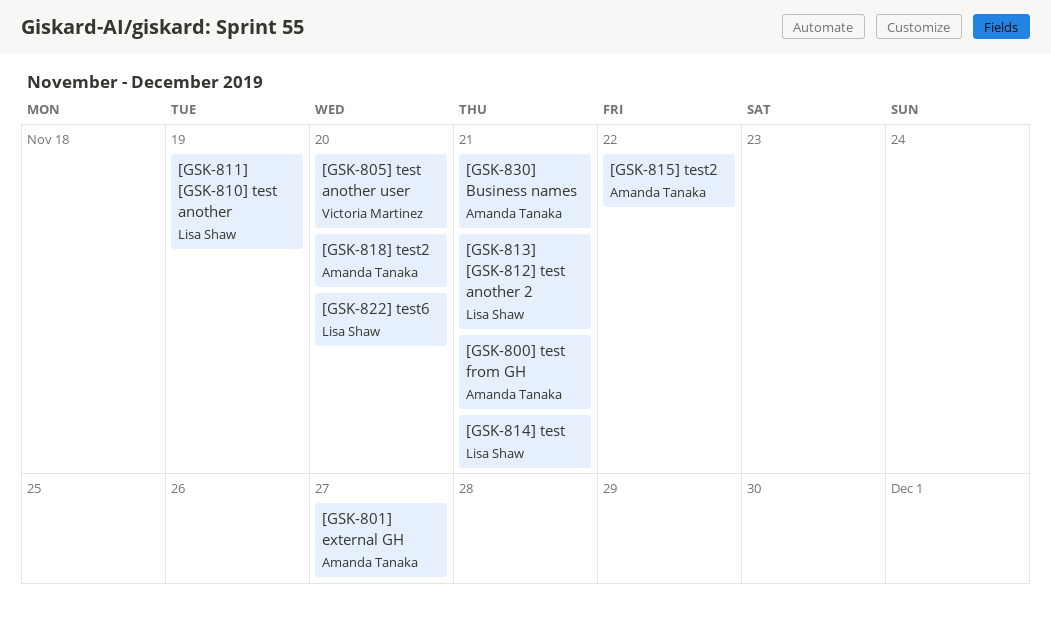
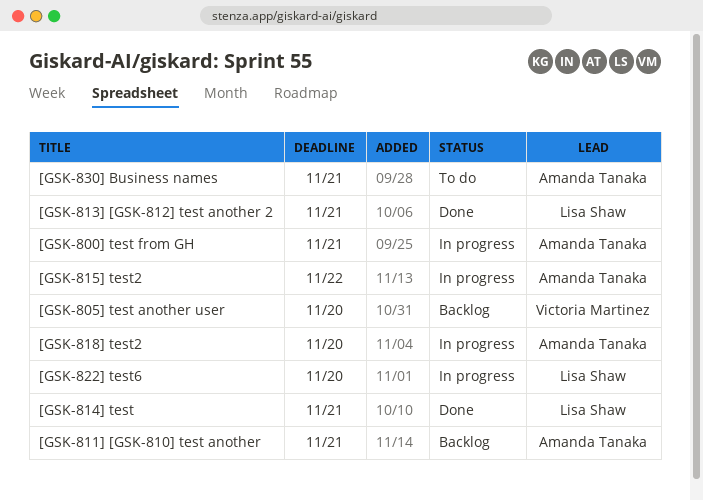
[GSK-801] external GH: present -> none
[GSK-811] [GSK-810] test another, owner: Lisa Shaw -> Amanda Tanaka
[GSK-811] [GSK-810] test another, due: Nov 19 -> Nov 21

